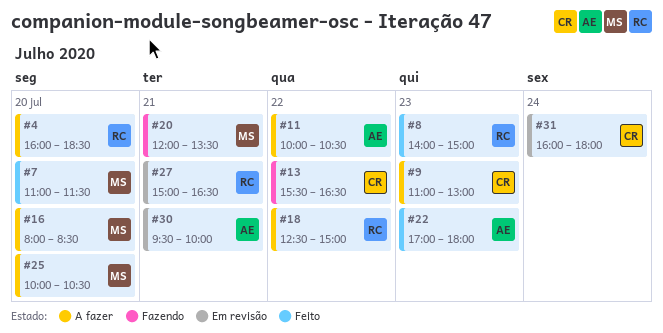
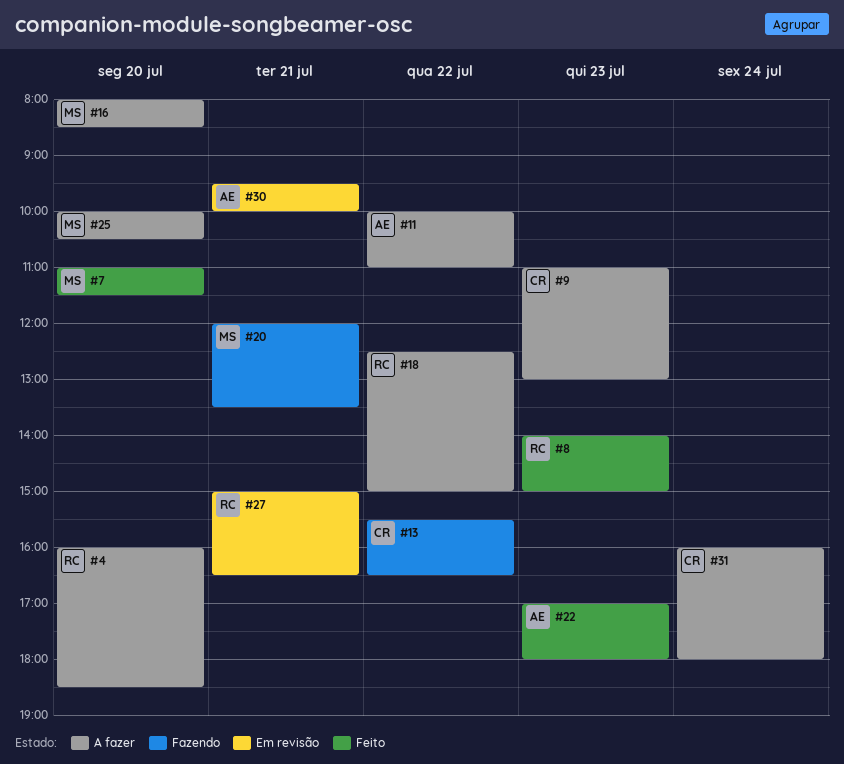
#11, ends: 10:30 -> 11:00
#31, status: Em revisão -> A fazer

